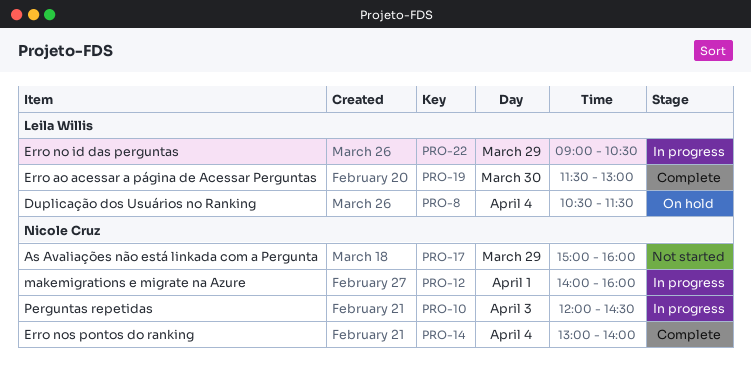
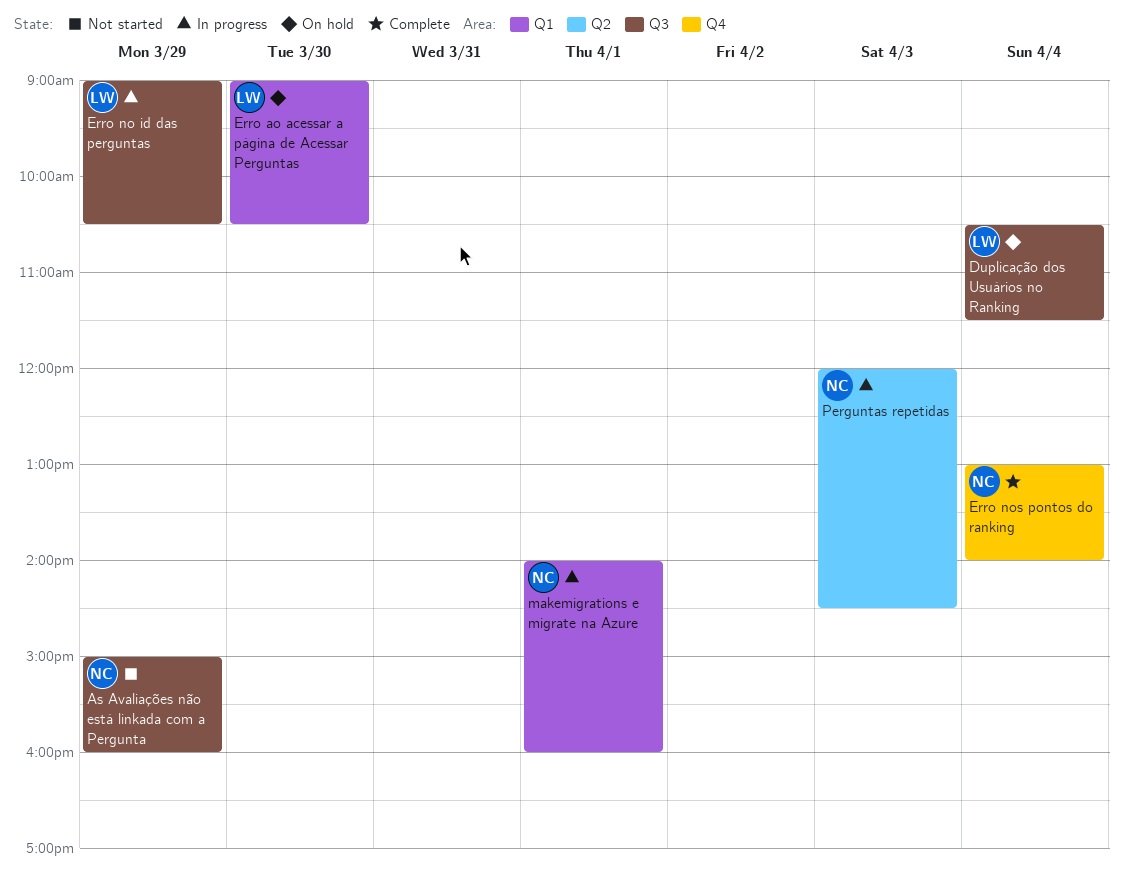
Erro ao acessar a página de Acessar Perguntas, status: Complete -> On hold
Erro ao acessar a página de Acessar Perguntas, begins: 11:30 -> 09:00
Erro ao acessar a página de Acessar Perguntas, ends: 13:00 -> 10:30

